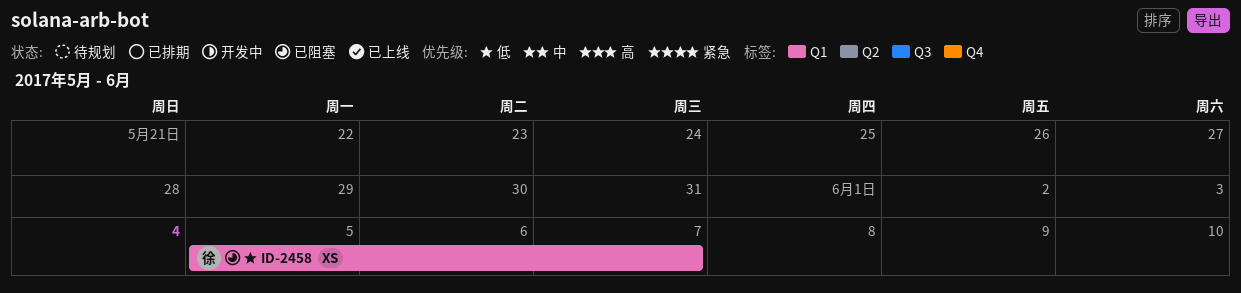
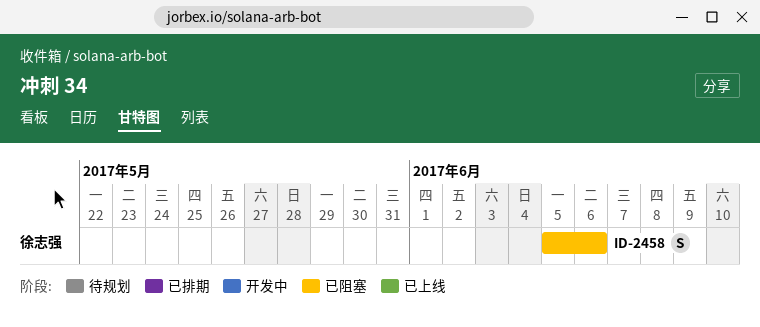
ID-2458, estimate: XS -> S
ID-2458, due: Jun 7 -> Jun 6

